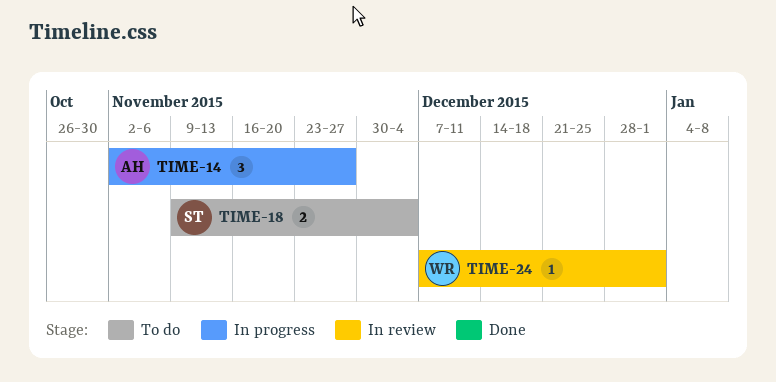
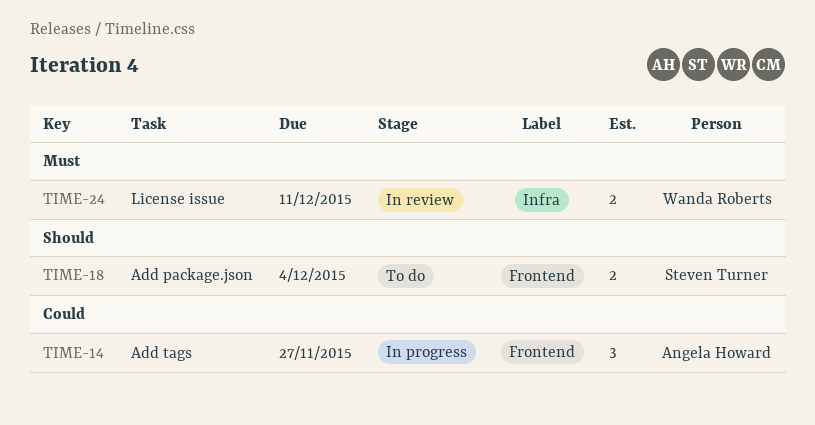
TIME-24, estimate: 1 -> 2
TIME-24, due: Jan 1 -> Dec 11

